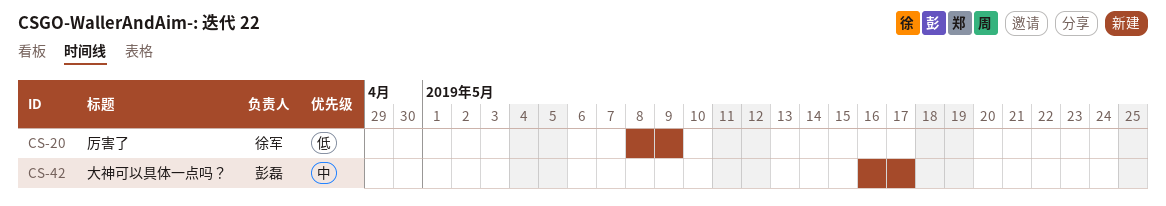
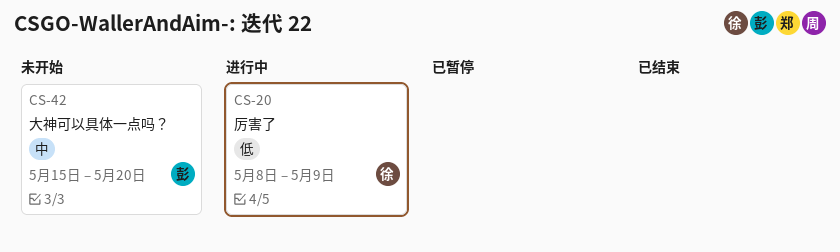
CS-42, start: May 16 -> May 15
CS-42, due: May 17 -> May 20

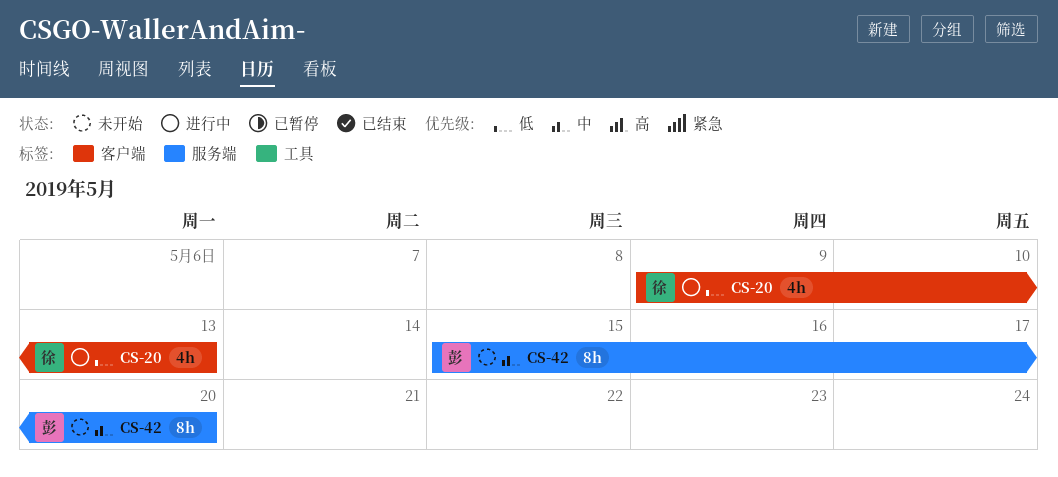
CS-20, start: May 8 -> May 9
CS-20, due: May 9 -> May 13

